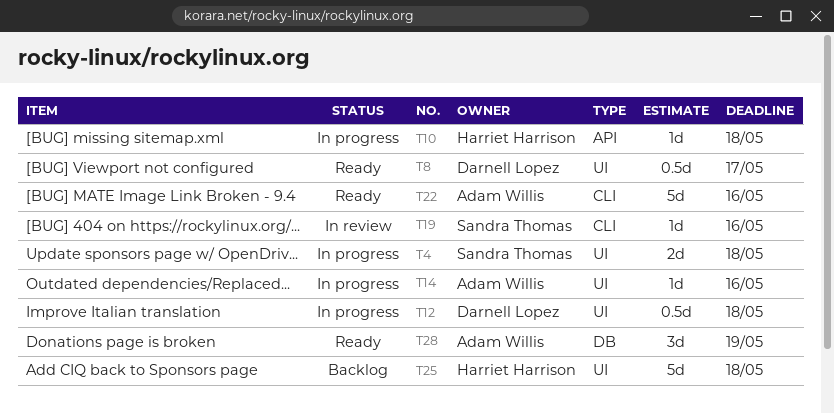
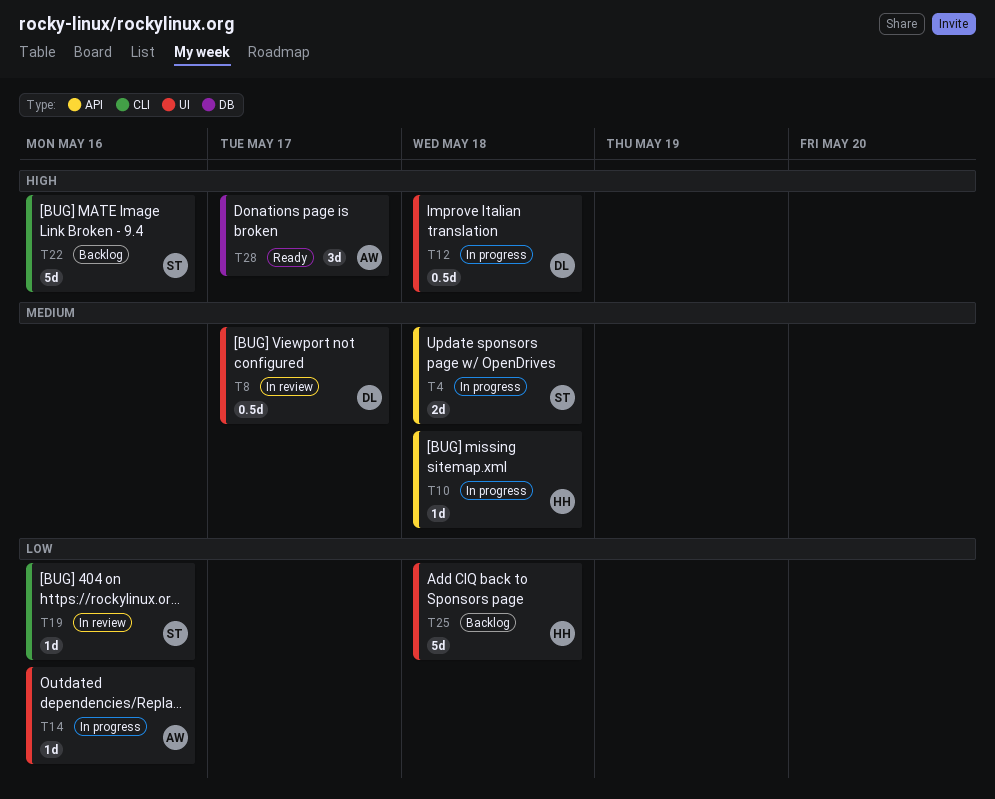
T4, label: UI -> API
T8, status: Ready -> In review
T22, status: Ready -> Backlog
T22, owner: Adam Willis -> Sandra Thomas
T28, due: May 19 -> May 17

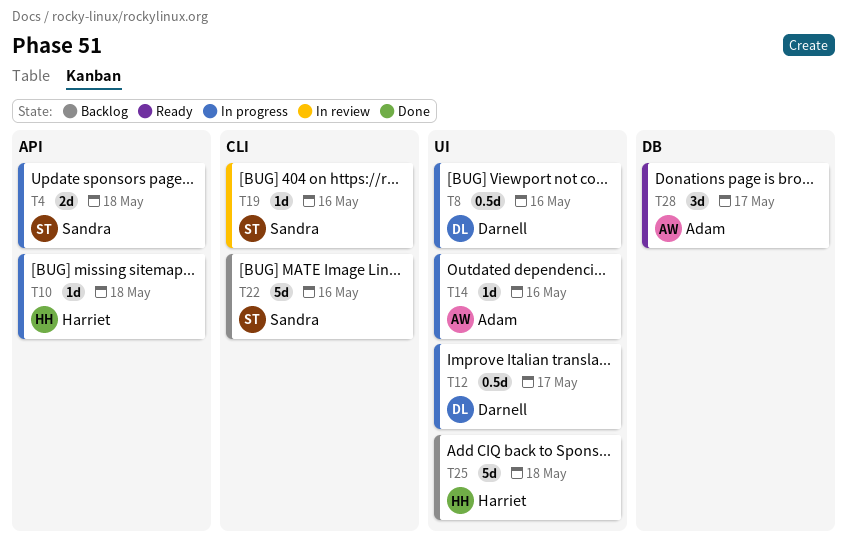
T8, status: In review -> In progress
T8, due: May 17 -> May 16
T12, due: May 18 -> May 17

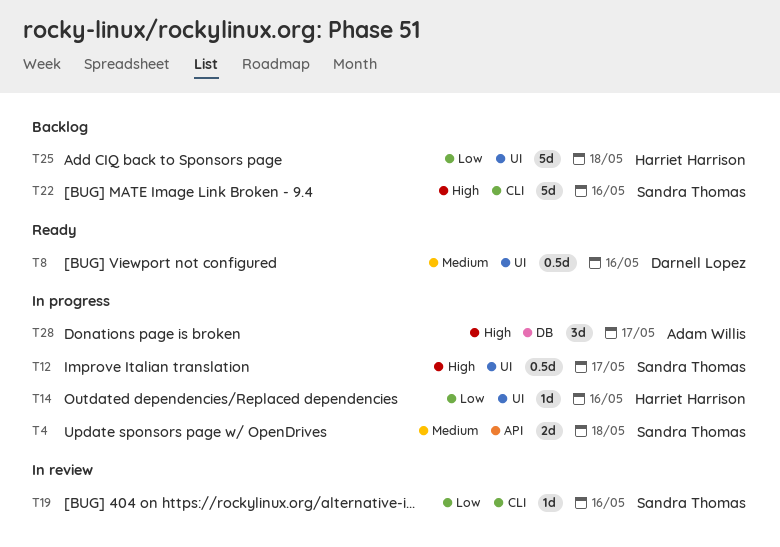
T8, status: In progress -> Ready
T10: present -> none
T12, owner: Darnell Lopez -> Sandra Thomas
T14, owner: Adam Willis -> Harriet Harrison
T28, status: Ready -> In progress

